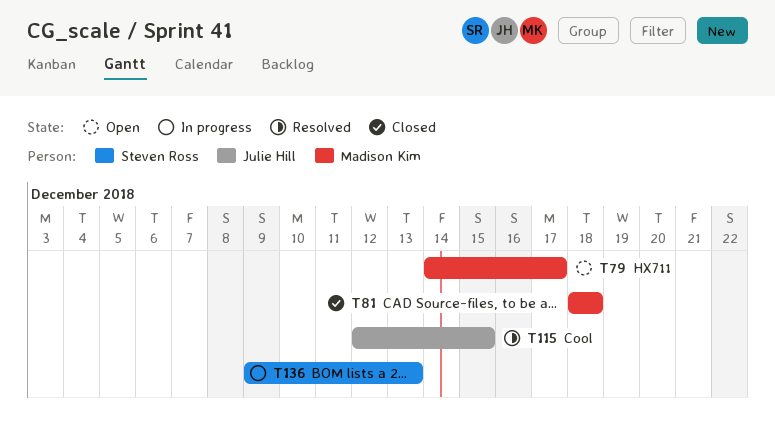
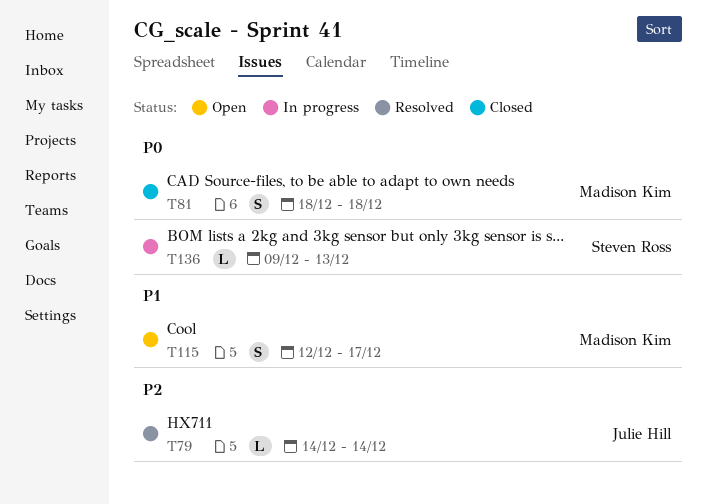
T79, status: Open -> Resolved
T79, owner: Madison Kim -> Julie Hill
T79, due: Dec 17 -> Dec 14
T115, status: Resolved -> Open
T115, owner: Julie Hill -> Madison Kim
T115, due: Dec 15 -> Dec 17

